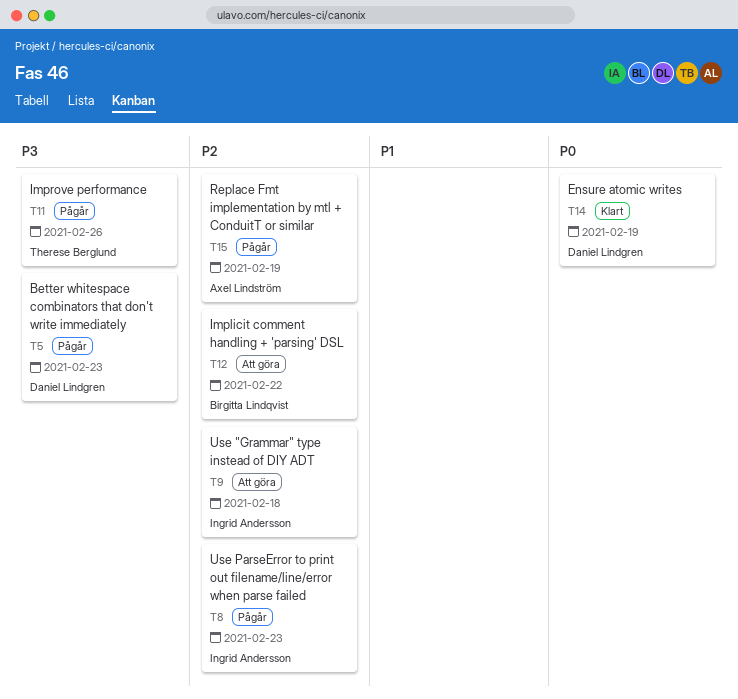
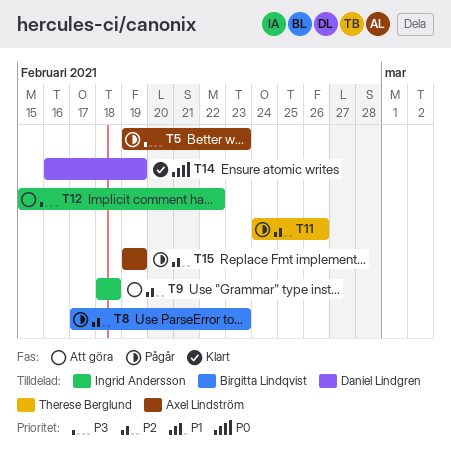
T5, owner: Daniel Lindgren -> Axel Lindström
T8, owner: Ingrid Andersson -> Birgitta Lindqvist
T11, priority: P3 -> P2
T12, owner: Birgitta Lindqvist -> Ingrid Andersson
T12, priority: P2 -> P3

